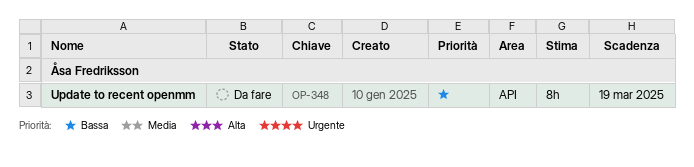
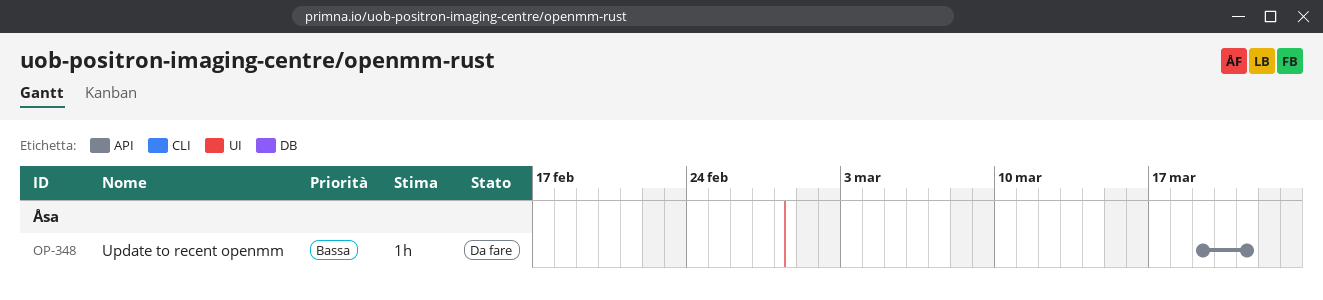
OP-348, estimate: 8h -> 1h
OP-348, due: Mar 19 -> Mar 21

